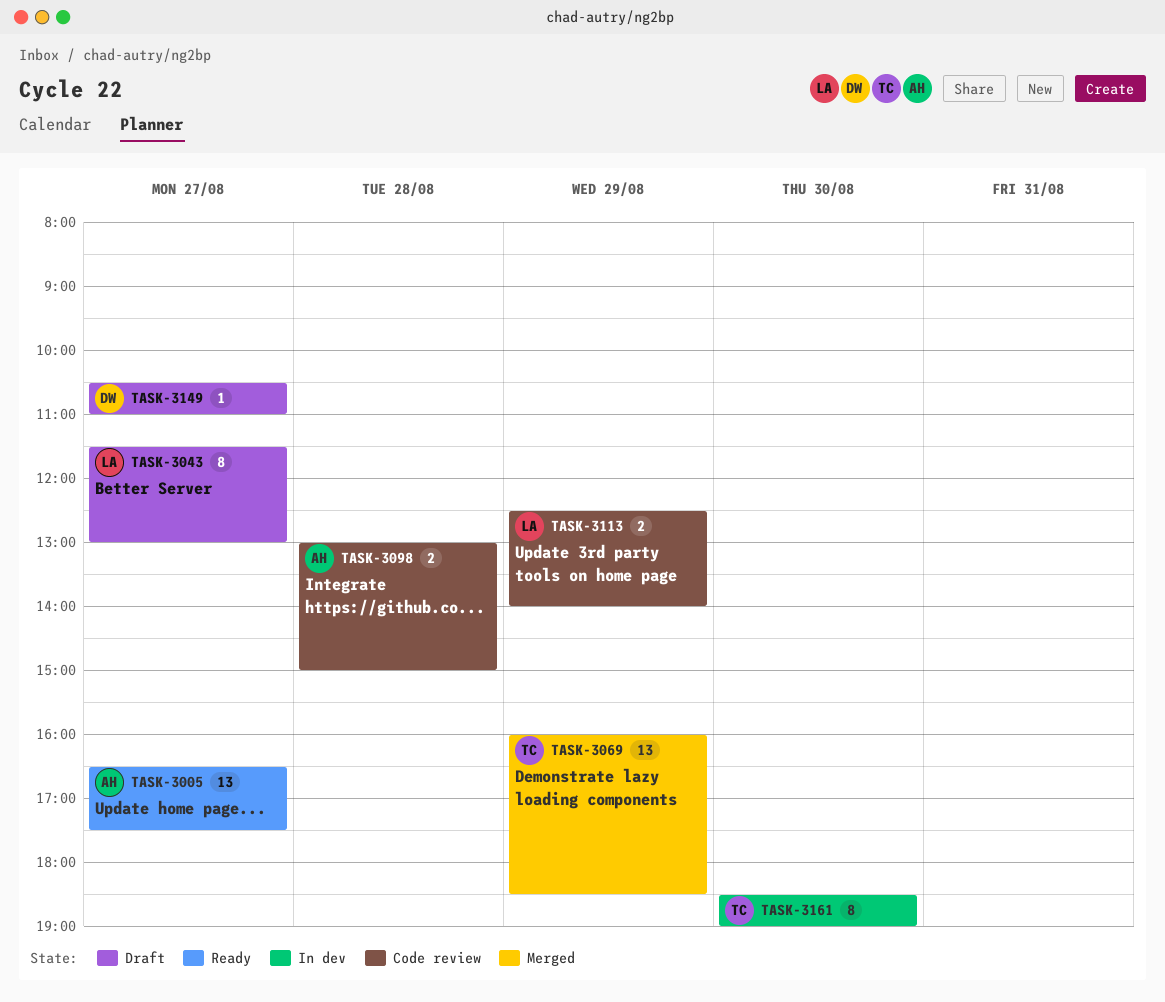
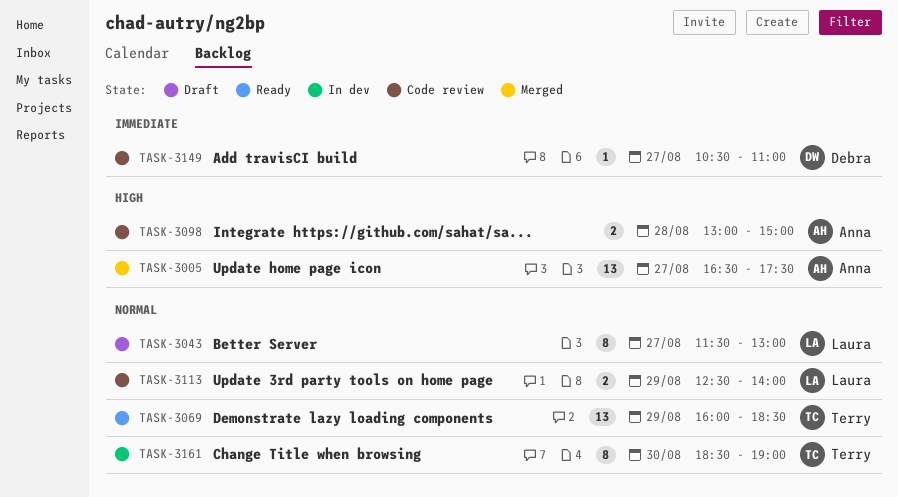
TASK-3005, status: Ready -> Merged
TASK-3069, status: Merged -> Ready
TASK-3149, status: Draft -> Code review

